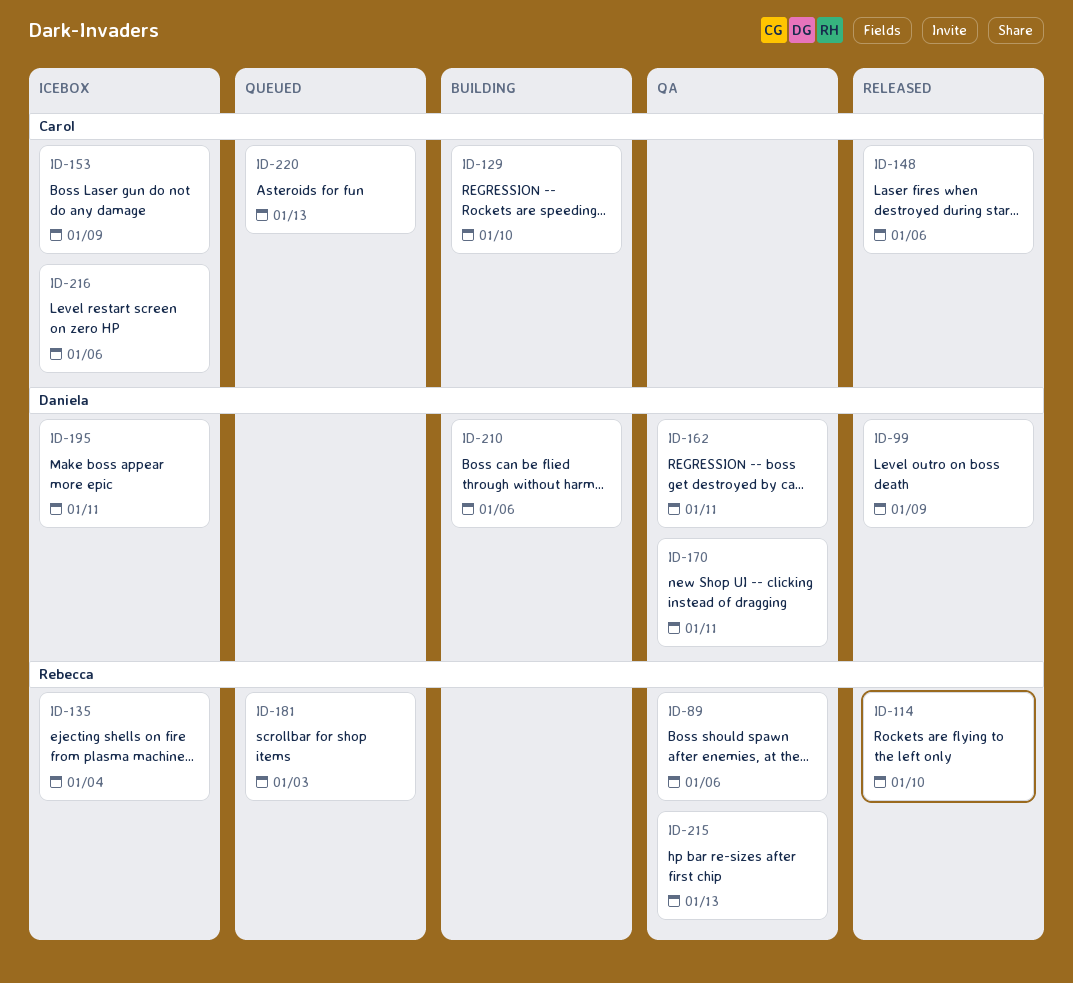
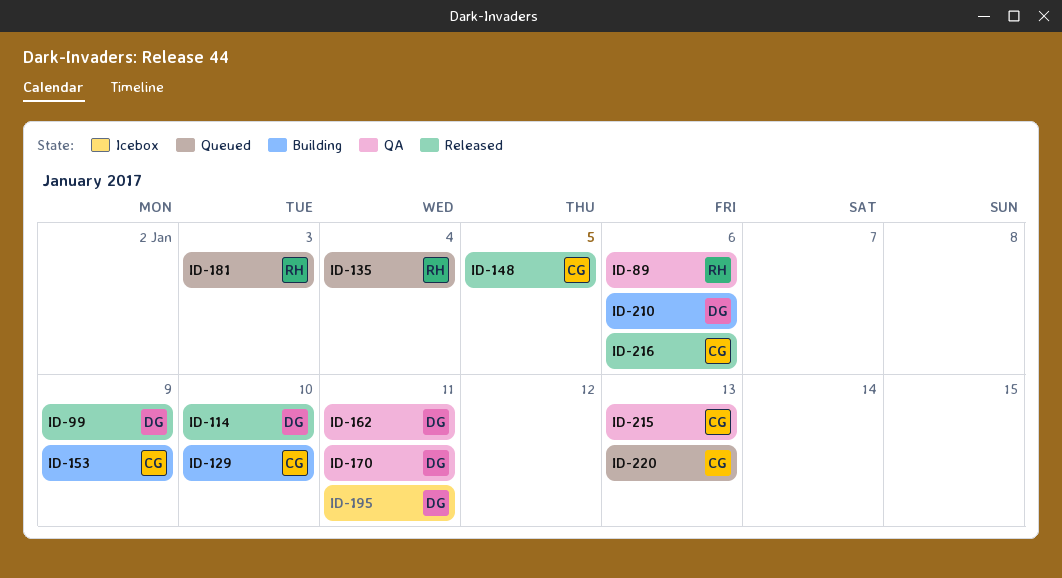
ID-114, owner: Rebecca -> Daniela
ID-135, status: Icebox -> Queued
ID-148, due: Jan 6 -> Jan 5
ID-153, status: Icebox -> Building
ID-215, owner: Rebecca -> Carol
ID-216, status: Icebox -> Released

